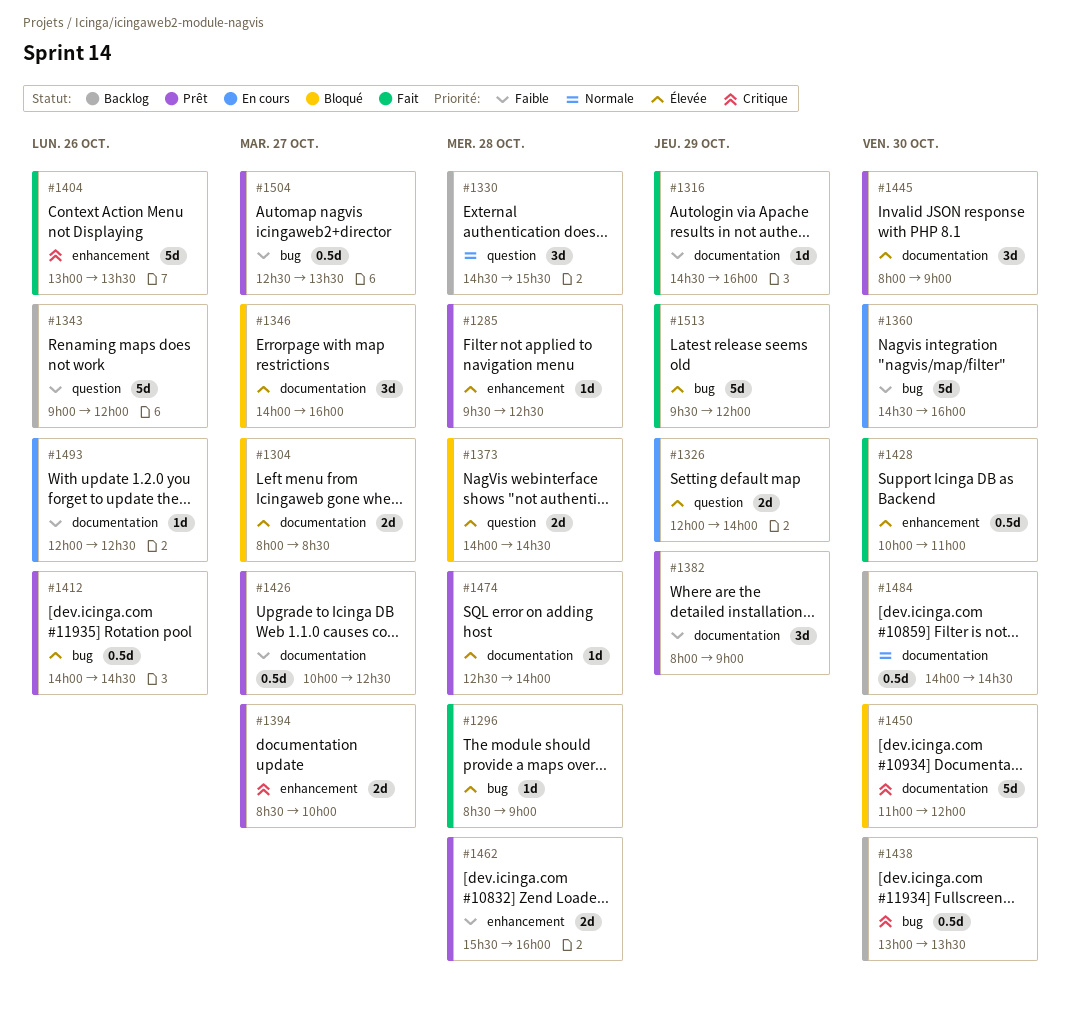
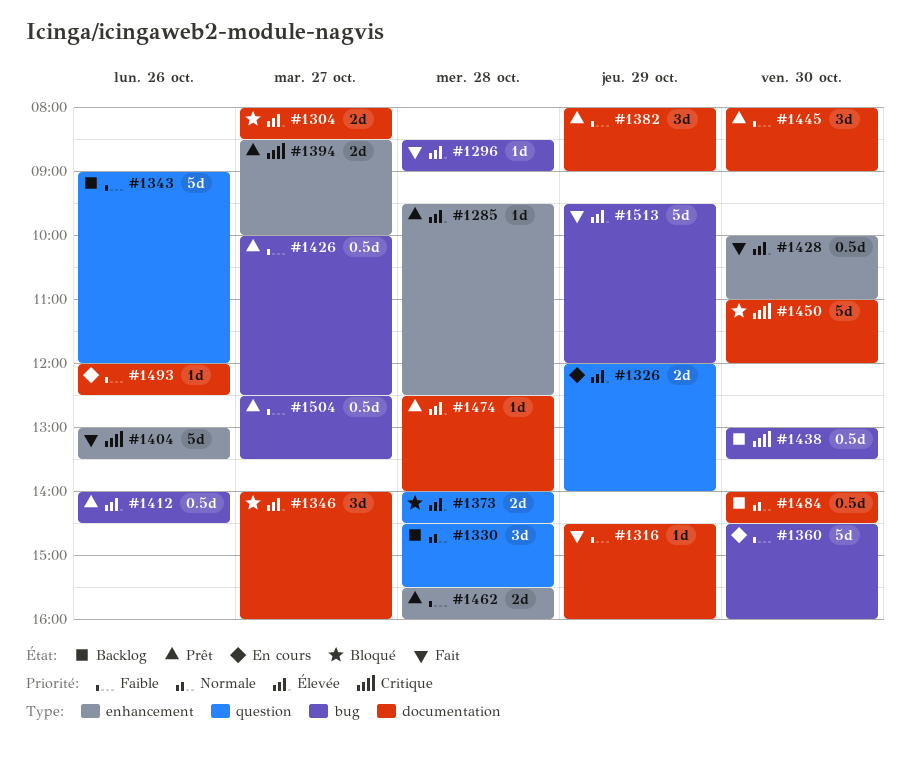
#1426, label: documentation -> bug
#1445, priority: Élevée -> Faible

